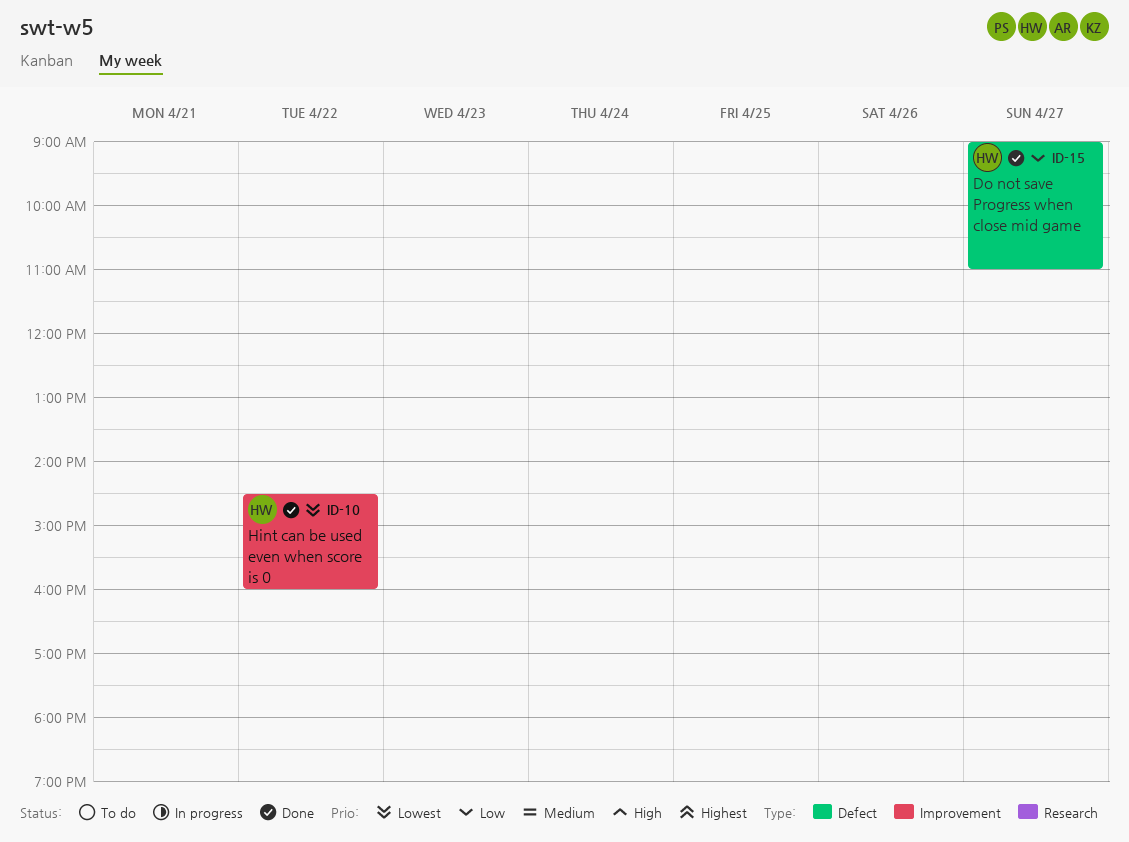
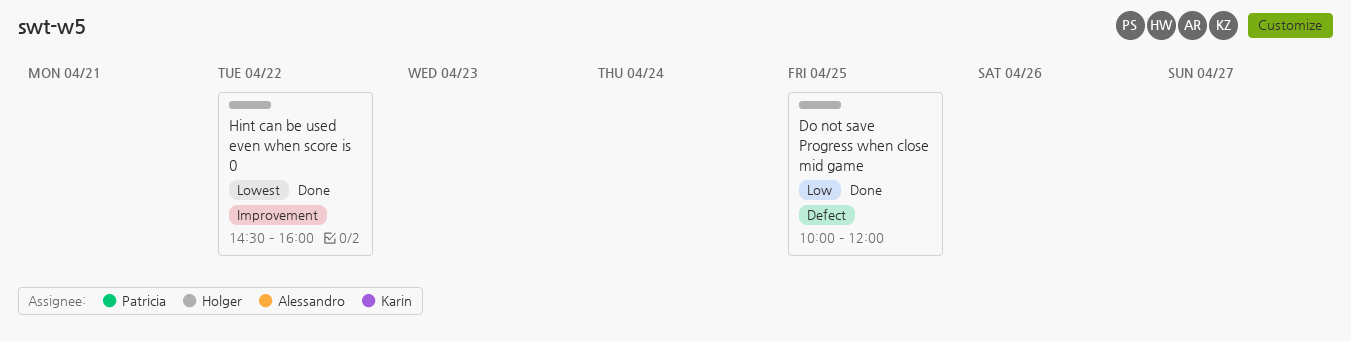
Do not save Progress when close mid game, day: Apr 27 -> Apr 25
Do not save Progress when close mid game, begins: 09:00 -> 10:00
Do not save Progress when close mid game, ends: 11:00 -> 12:00

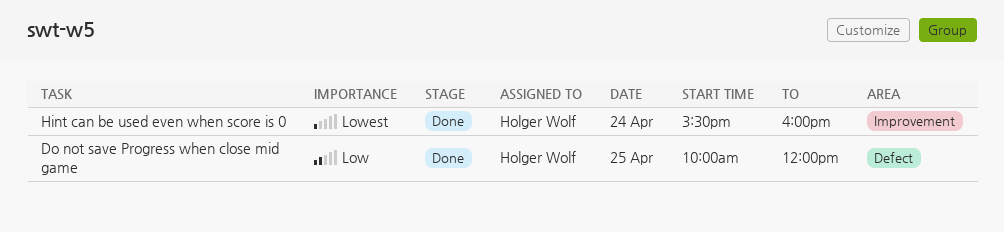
Hint can be used even when score is 0, day: Apr 22 -> Apr 24
Hint can be used even when score is 0, begins: 14:30 -> 15:30

